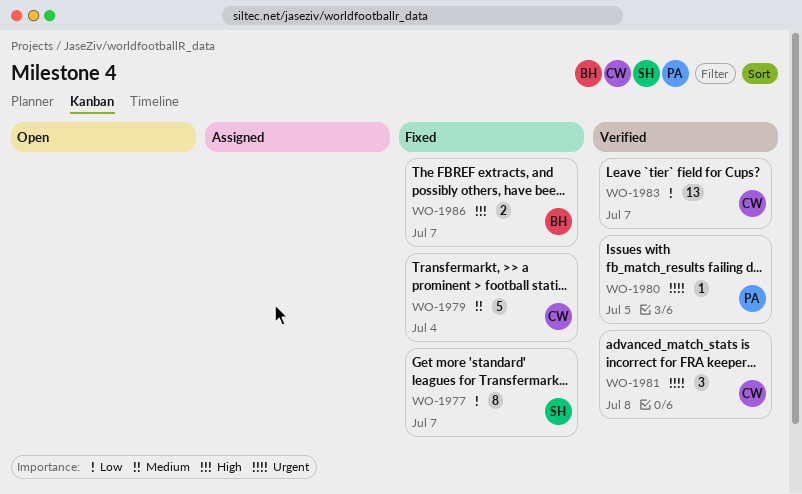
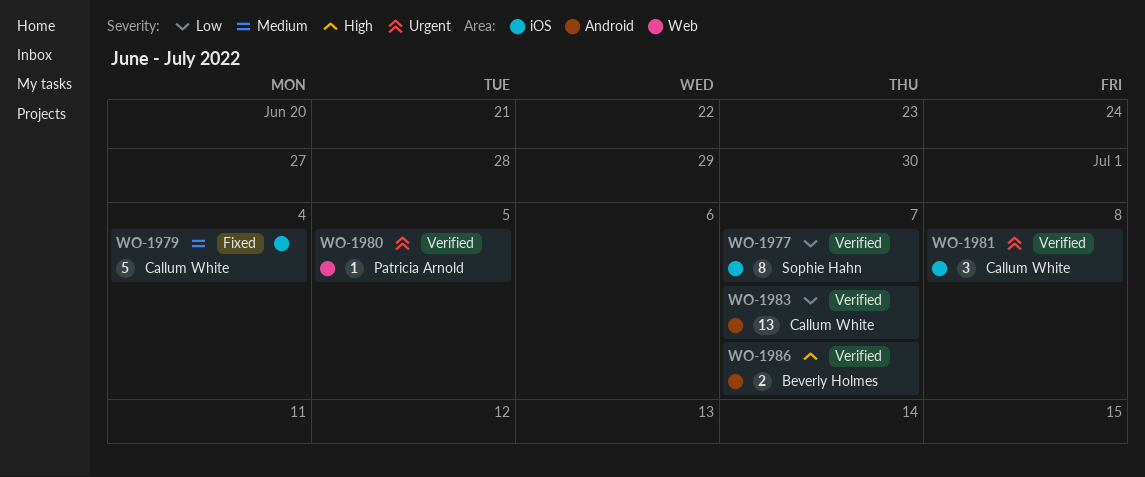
WO-1977, status: Fixed -> Verified
WO-1986, status: Fixed -> Verified

